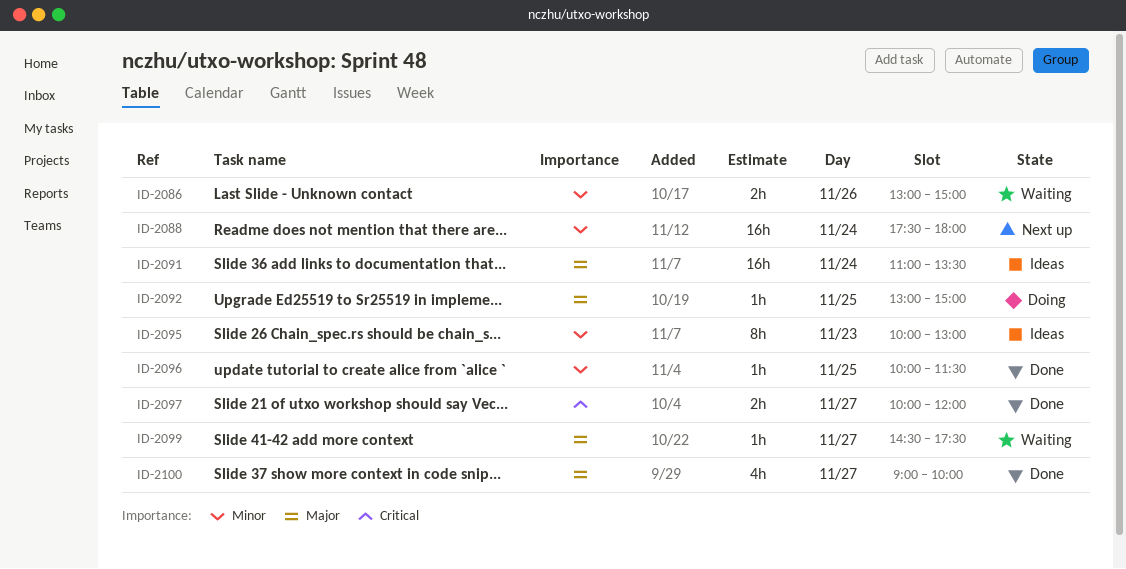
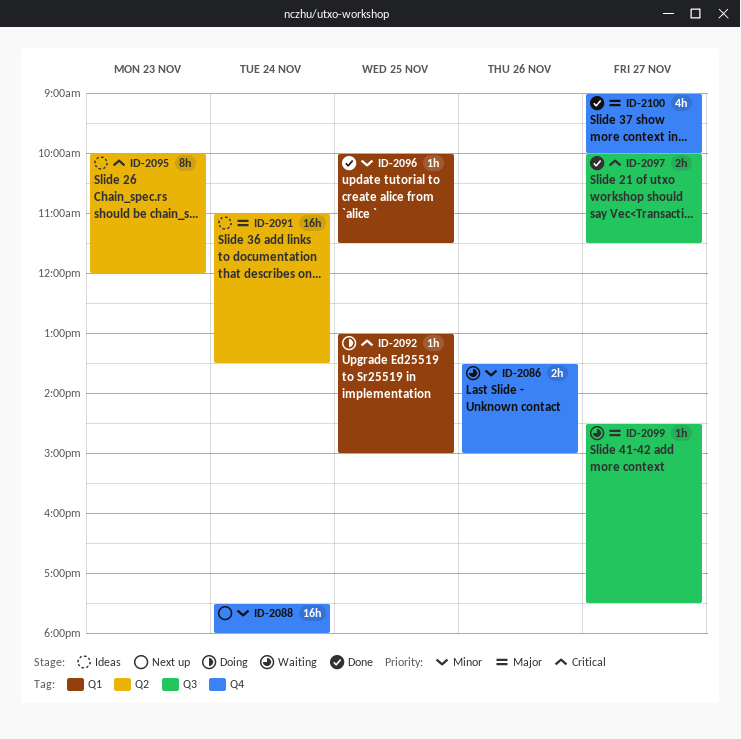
ID-2086, begins: 13:00 -> 13:30
ID-2092, priority: Major -> Critical
ID-2095, priority: Minor -> Critical
ID-2095, ends: 13:00 -> 12:00
ID-2097, ends: 12:00 -> 11:30

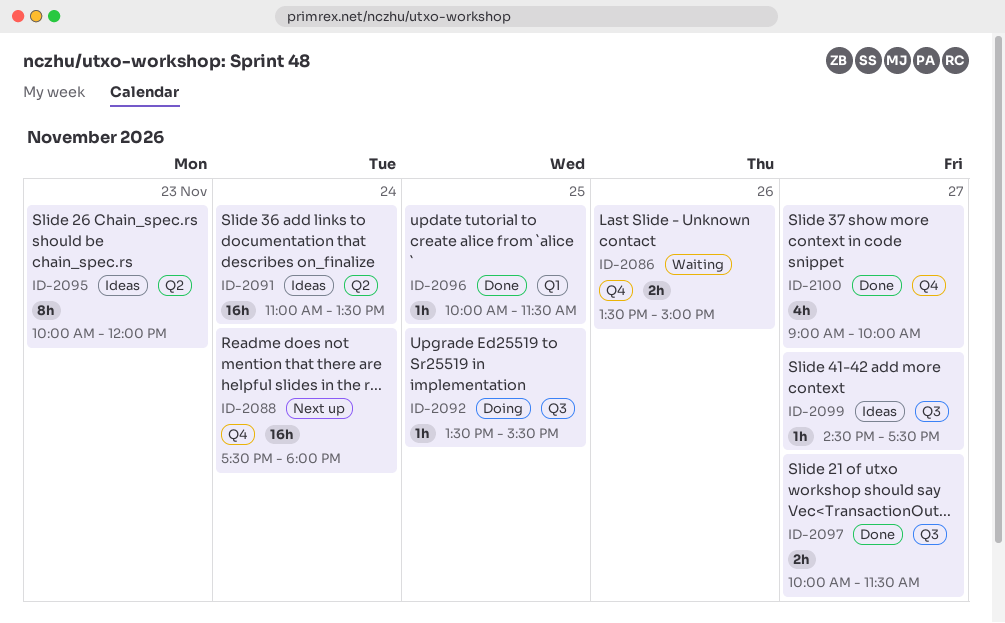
ID-2092, label: Q1 -> Q3
ID-2092, begins: 13:00 -> 13:30
ID-2092, ends: 15:00 -> 15:30
ID-2099, status: Waiting -> Ideas

